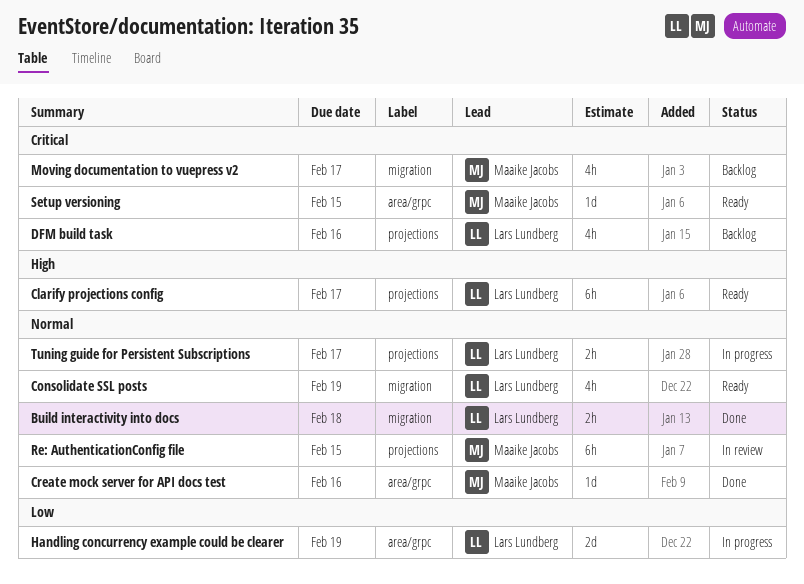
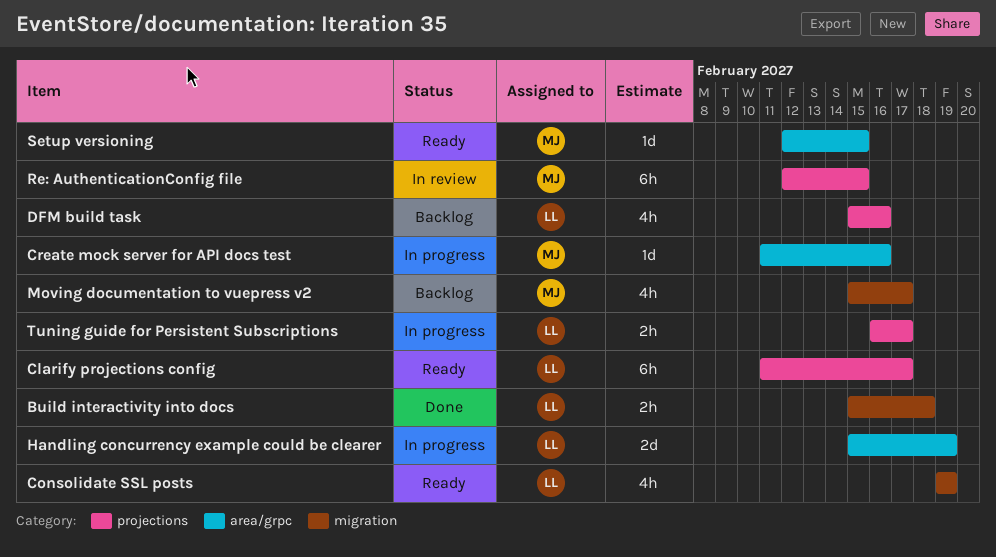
Create mock server for API docs test, status: Done -> In progress

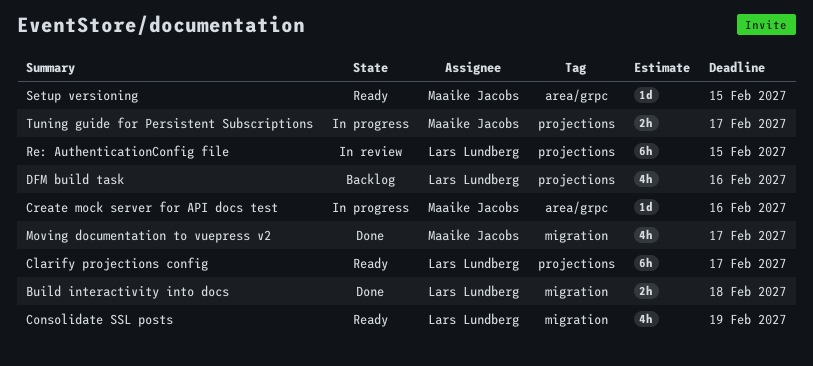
Handling concurrency example could be clearer: present -> none
Moving documentation to vuepress v2, status: Backlog -> Done
Re: AuthenticationConfig file, owner: Maaike Jacobs -> Lars Lundberg
Tuning guide for Persistent Subscriptions, owner: Lars Lundberg -> Maaike Jacobs

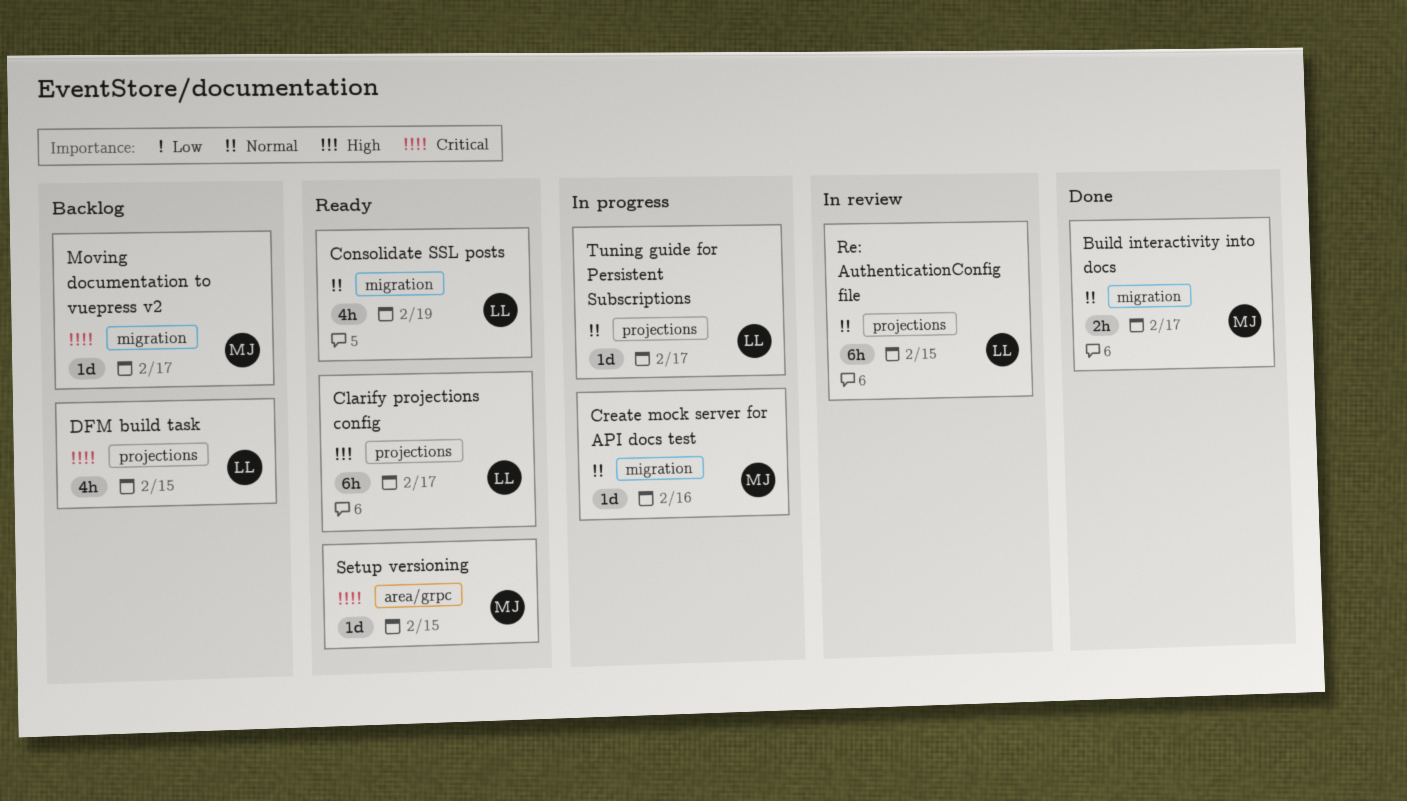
Build interactivity into docs, owner: Lars Lundberg -> Maaike Jacobs
Build interactivity into docs, due: Feb 18 -> Feb 17
Create mock server for API docs test, label: area/grpc -> migration
DFM build task, due: Feb 16 -> Feb 15
Moving documentation to vuepress v2, status: Done -> Backlog
Moving documentation to vuepress v2, estimate: 4h -> 1d
Tuning guide for Persistent Subscriptions, owner: Maaike Jacobs -> Lars Lundberg
Tuning guide for Persistent Subscriptions, estimate: 2h -> 1d

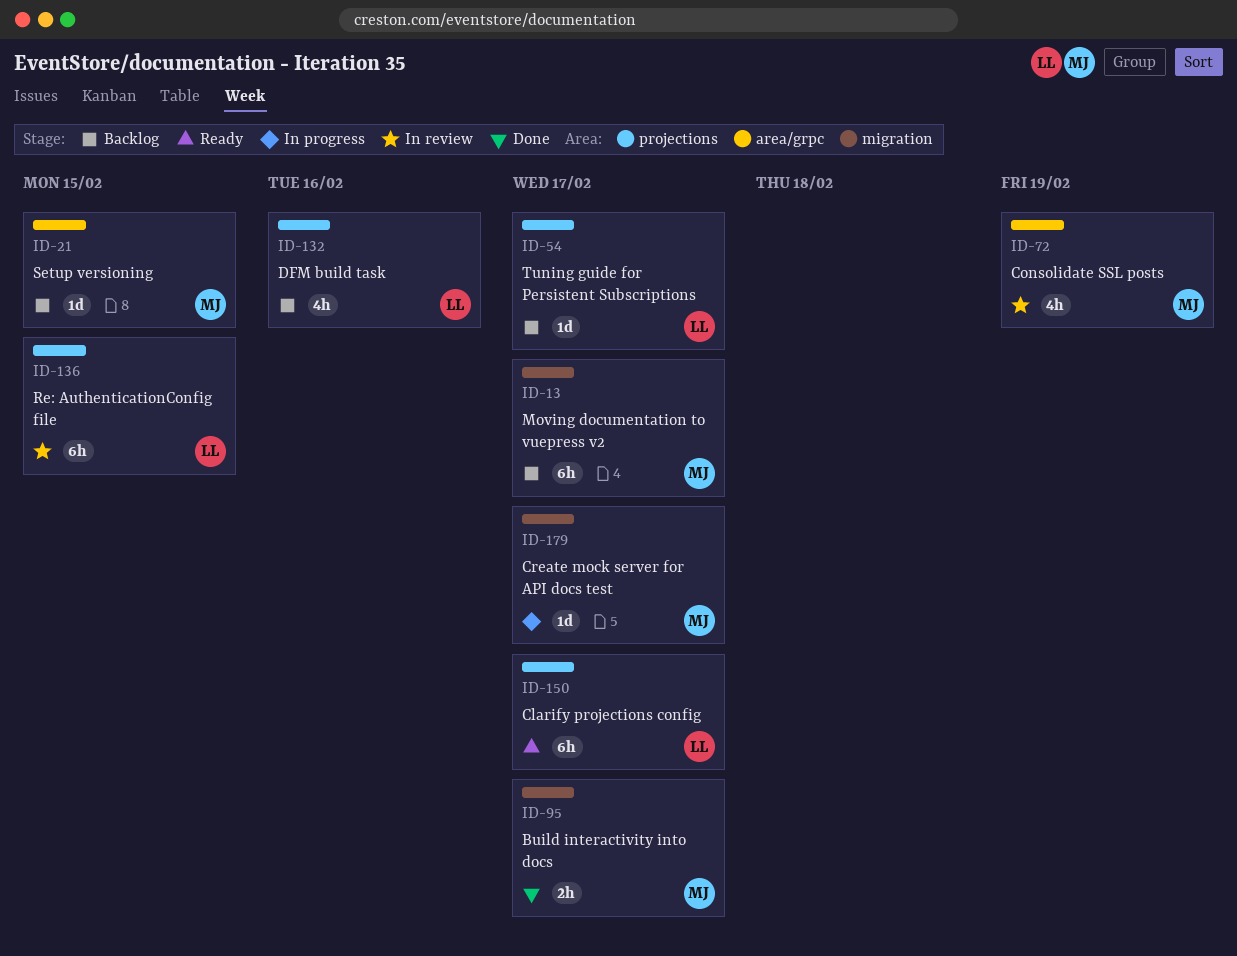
Consolidate SSL posts, status: Ready -> In review
Consolidate SSL posts, owner: LL -> MJ
Consolidate SSL posts, label: migration -> area/grpc
Create mock server for API docs test, due: Feb 16 -> Feb 17
DFM build task, due: Feb 15 -> Feb 16
Moving documentation to vuepress v2, estimate: 1d -> 6h
Setup versioning, status: Ready -> Backlog
Tuning guide for Persistent Subscriptions, status: In progress -> Backlog

